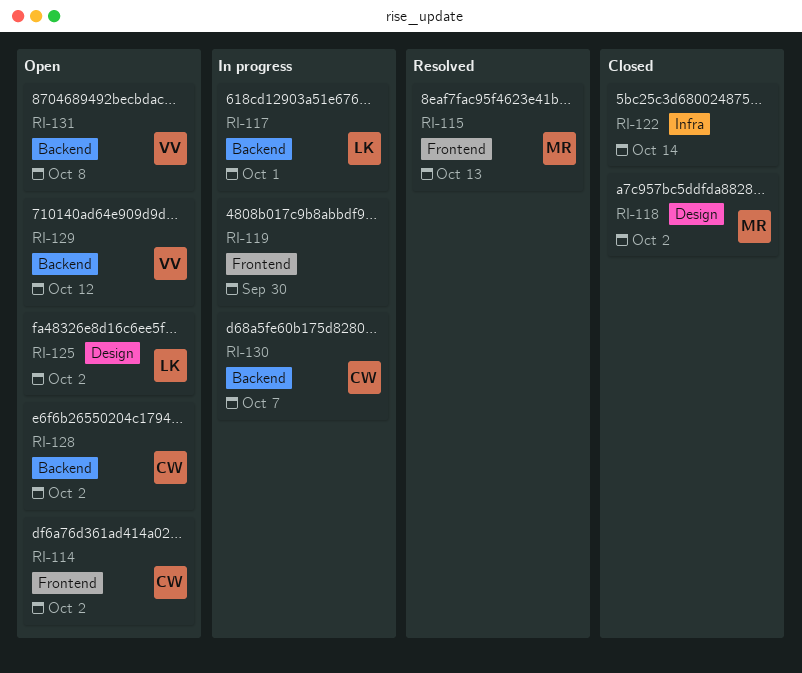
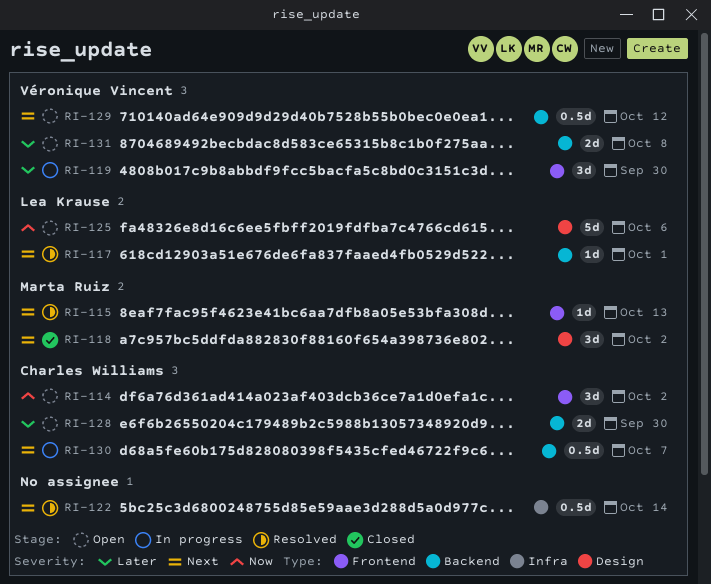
RI-117, status: In progress -> Resolved
RI-119, owner: none -> Véronique Vincent
RI-122, status: Closed -> Resolved
RI-125, due: Oct 2 -> Oct 6
RI-128, due: Oct 2 -> Sep 30

